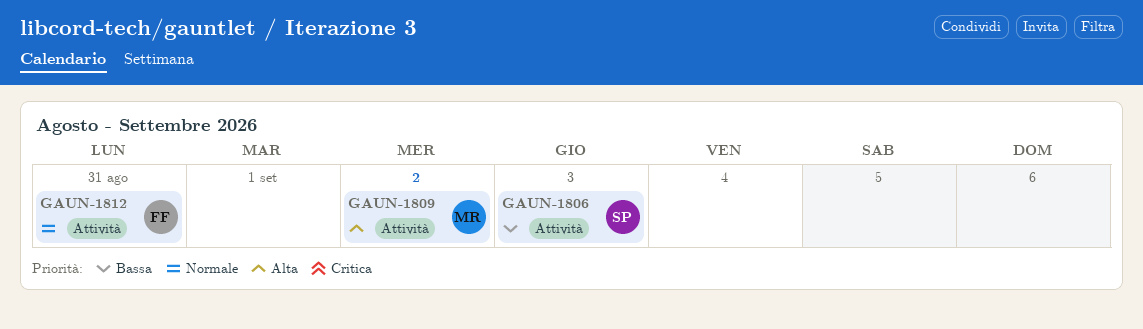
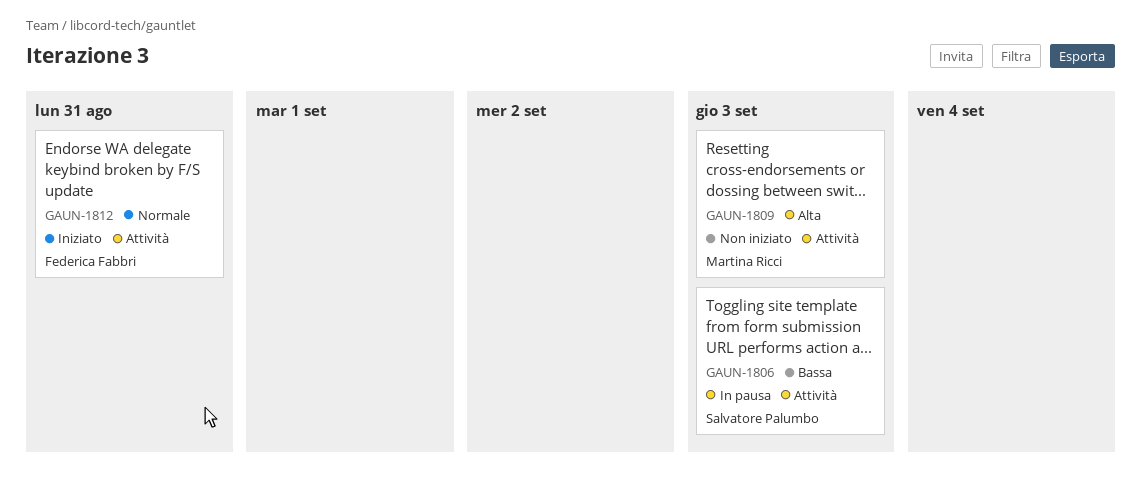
GAUN-1809, due: Sep 2 -> Sep 3

